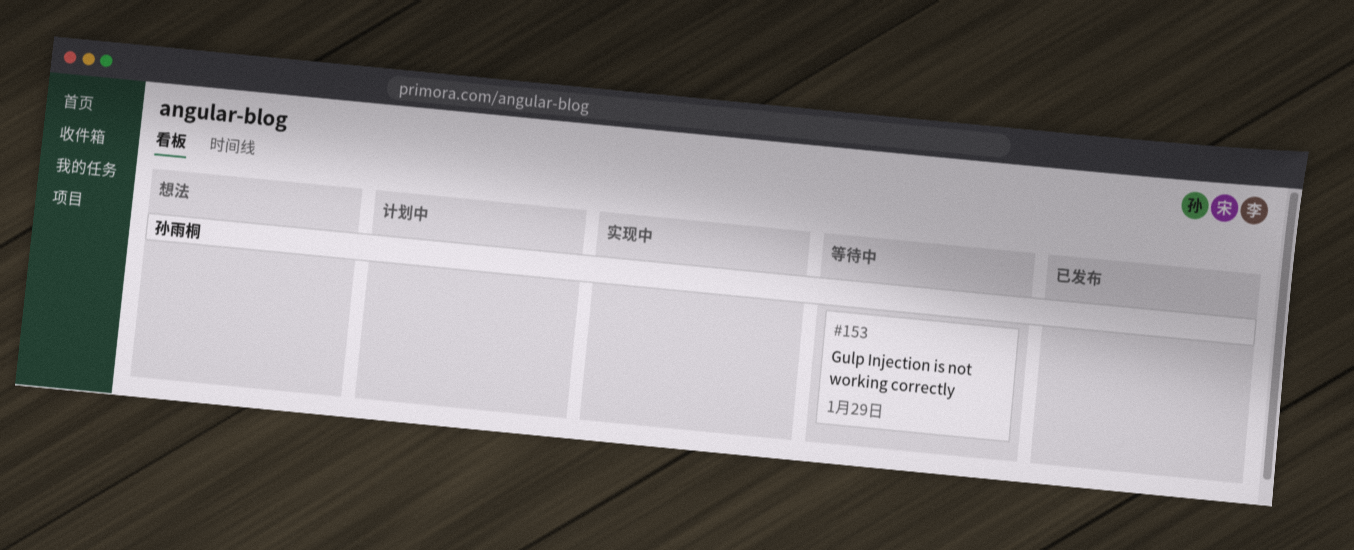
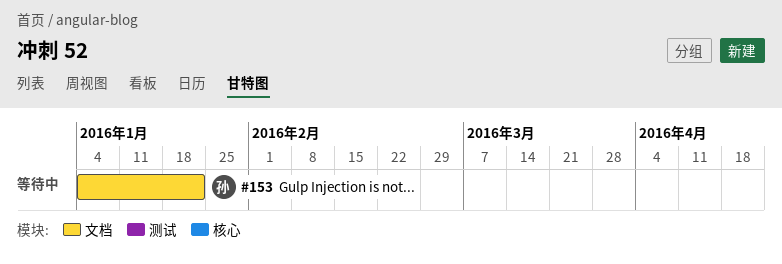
#153, due: Jan 29 -> Jan 22

